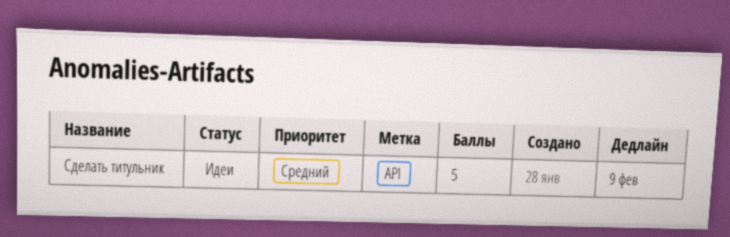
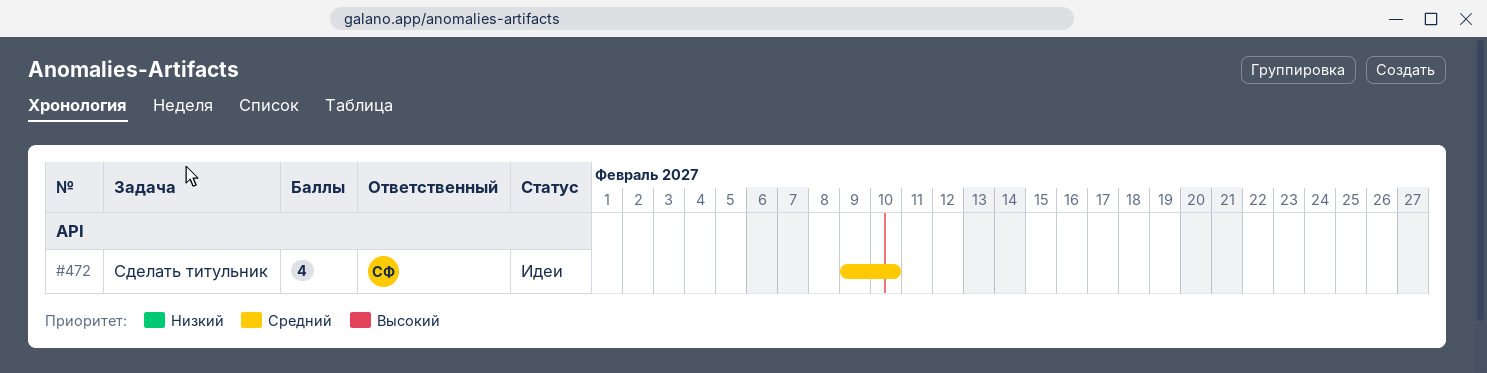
Сделать титульник, estimate: 5 -> 4
Сделать титульник, due: Feb 9 -> Feb 10

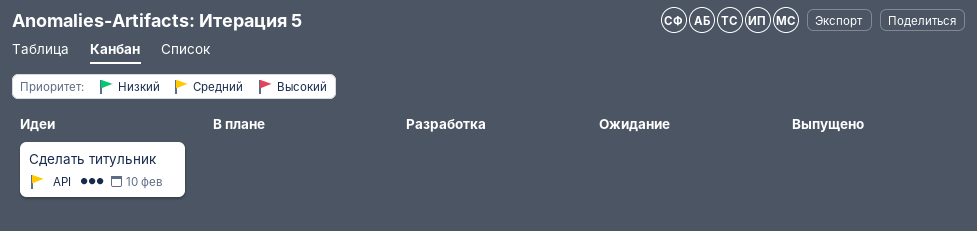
Сделать титульник, estimate: 4 -> 3

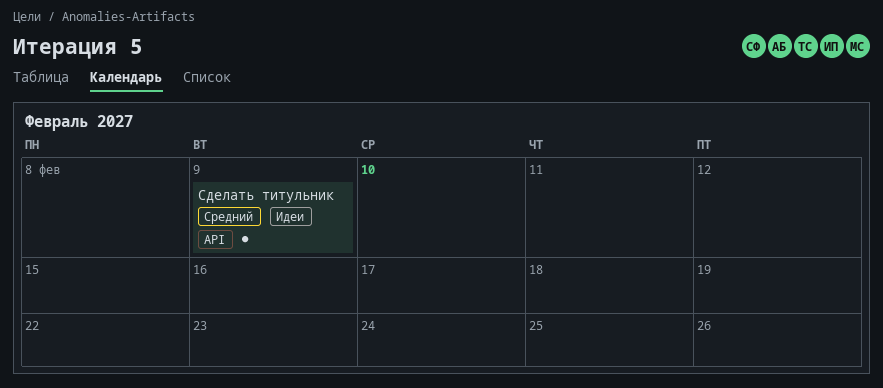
Сделать титульник, estimate: 3 -> 1
Сделать титульник, due: Feb 10 -> Feb 9

